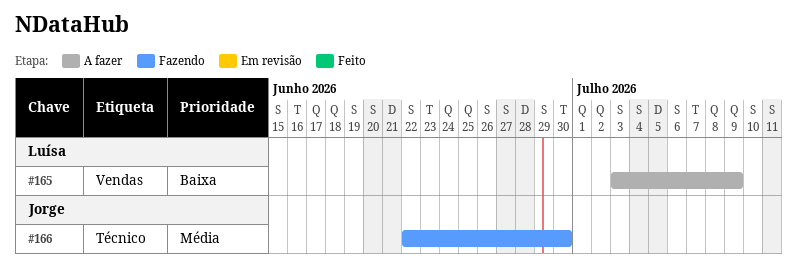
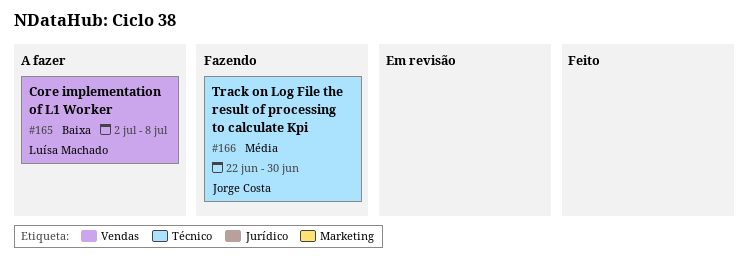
#165, start: Jul 3 -> Jul 2
#165, due: Jul 9 -> Jul 8

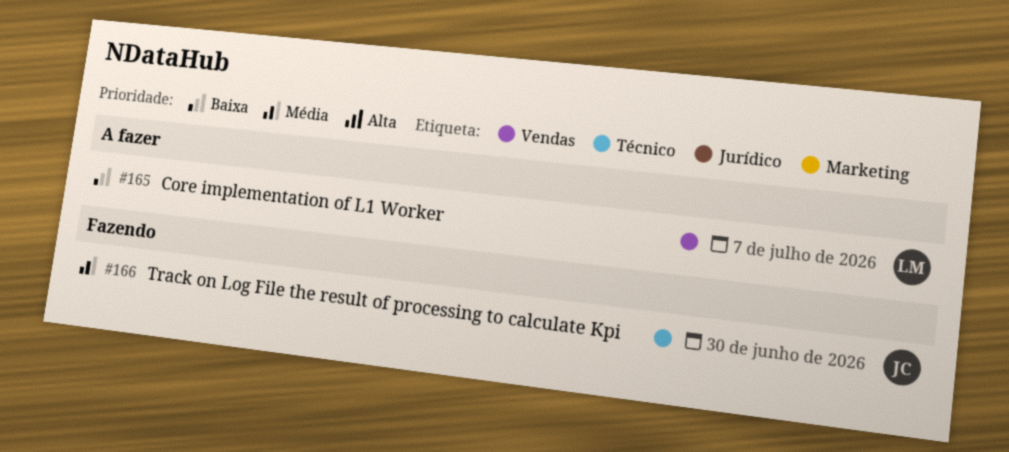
#165, due: Jul 8 -> Jul 7

